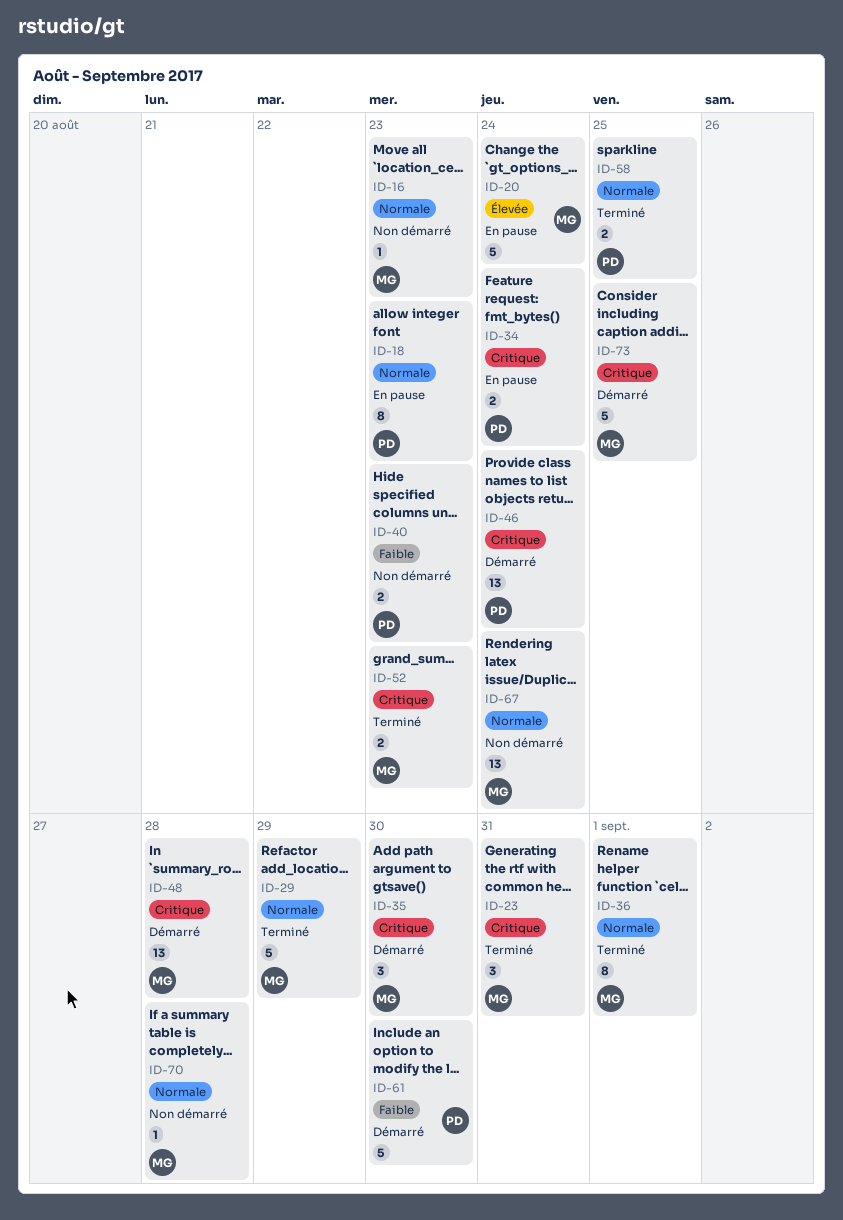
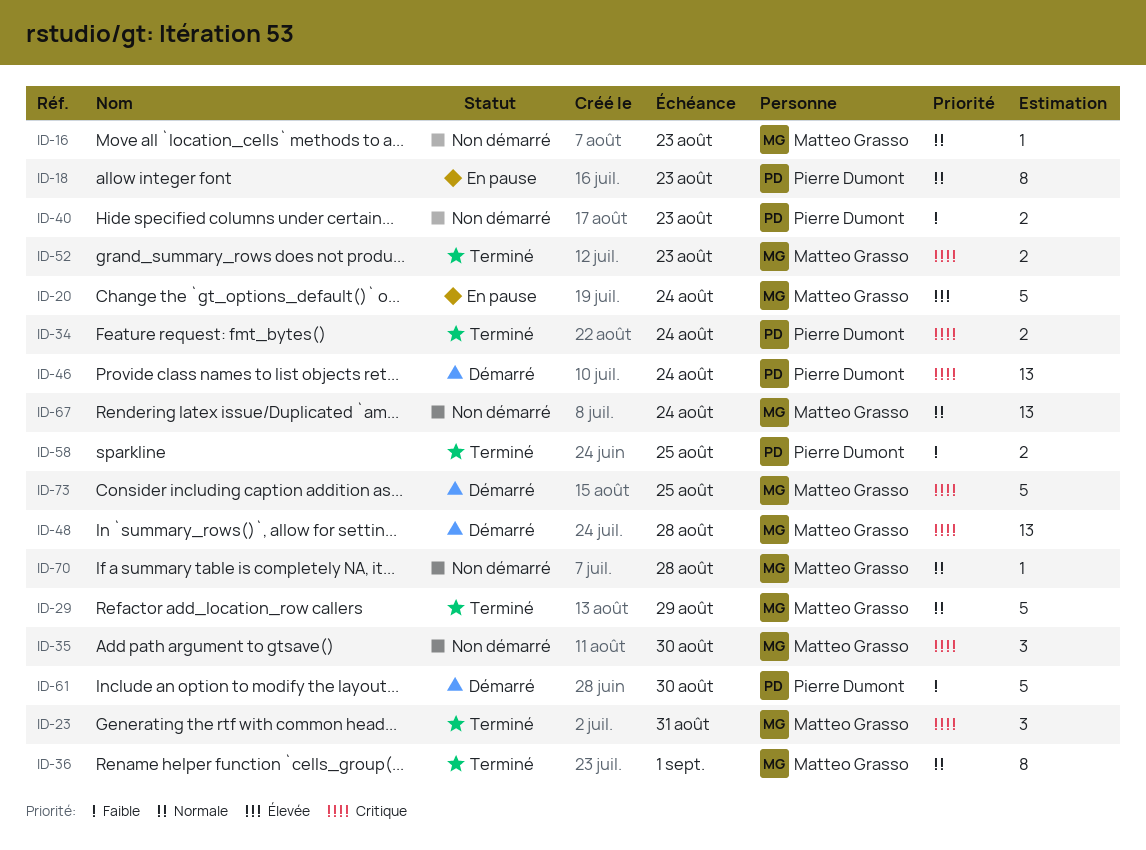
ID-34, status: En pause -> Terminé
ID-35, status: Démarré -> Non démarré
ID-58, priority: Normale -> Faible

